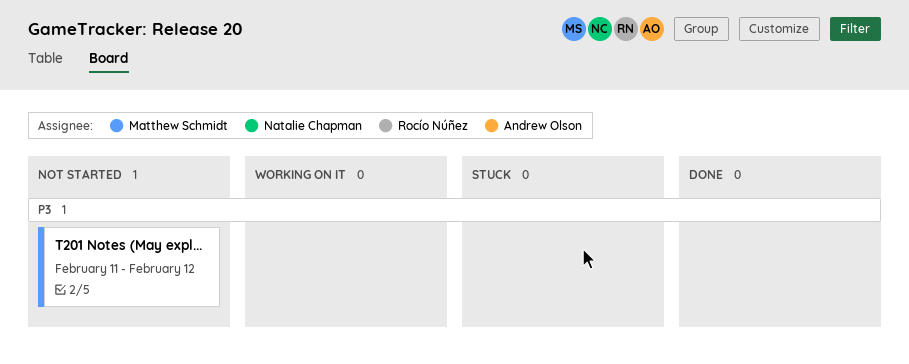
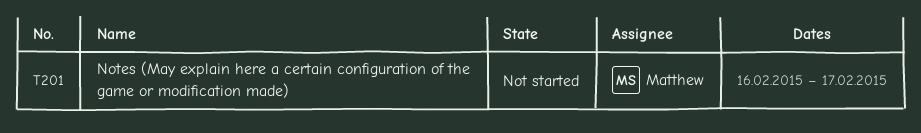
T201, start: Feb 11 -> Feb 16
T201, due: Feb 12 -> Feb 17

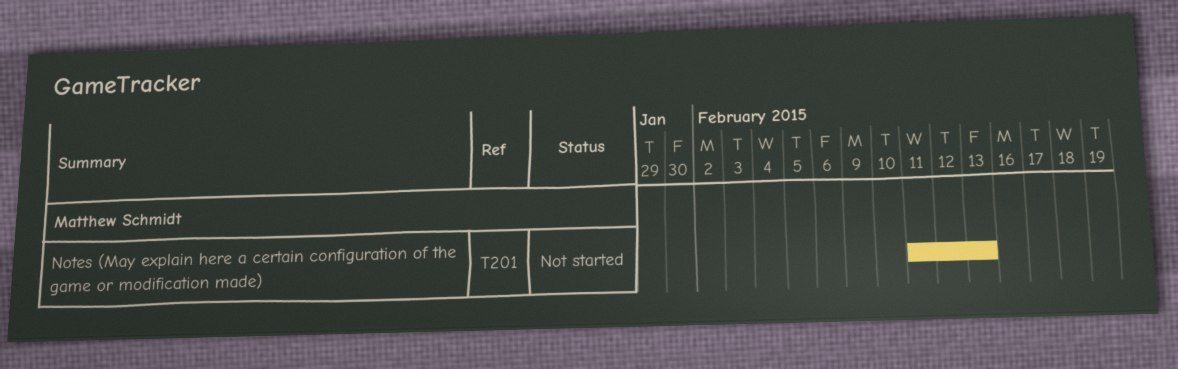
T201, start: Feb 16 -> Feb 11
T201, due: Feb 17 -> Feb 13

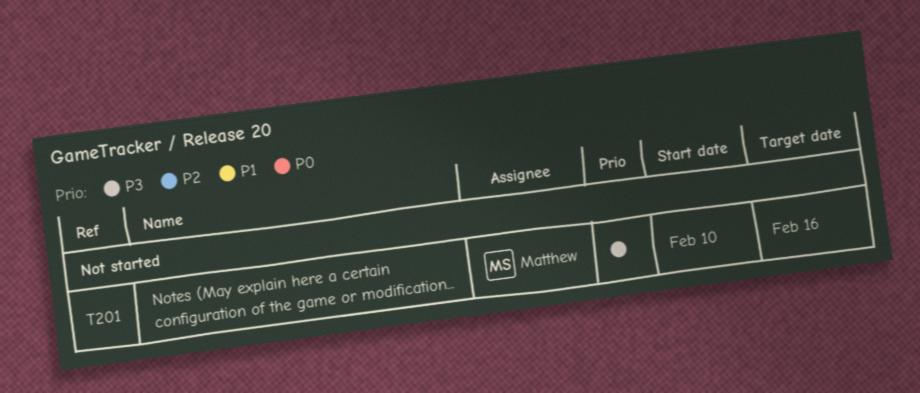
T201, start: Feb 11 -> Feb 10
T201, due: Feb 13 -> Feb 16

